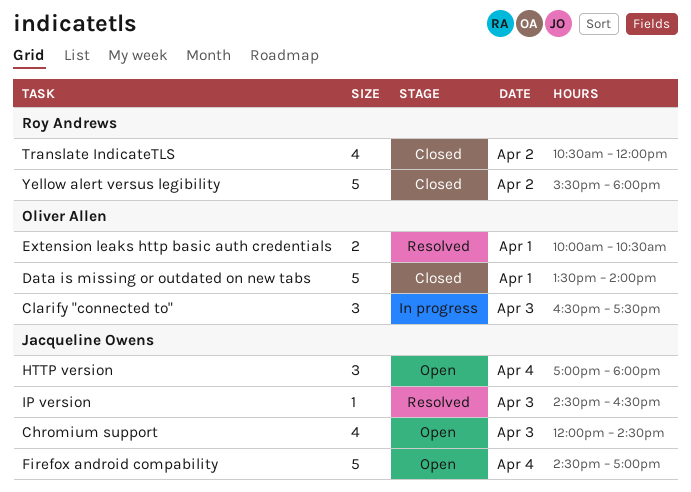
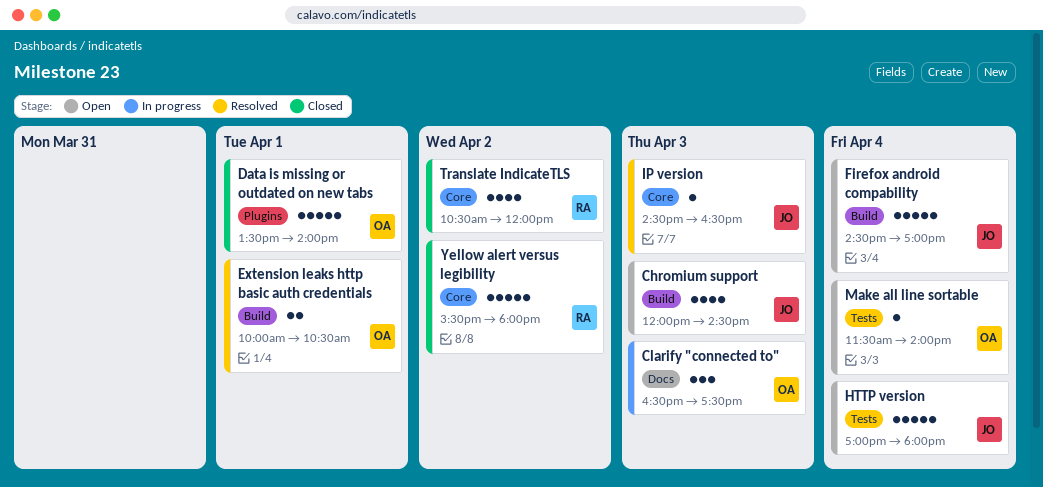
HTTP version, estimate: 3 -> 5
Make all line sortable: none -> present

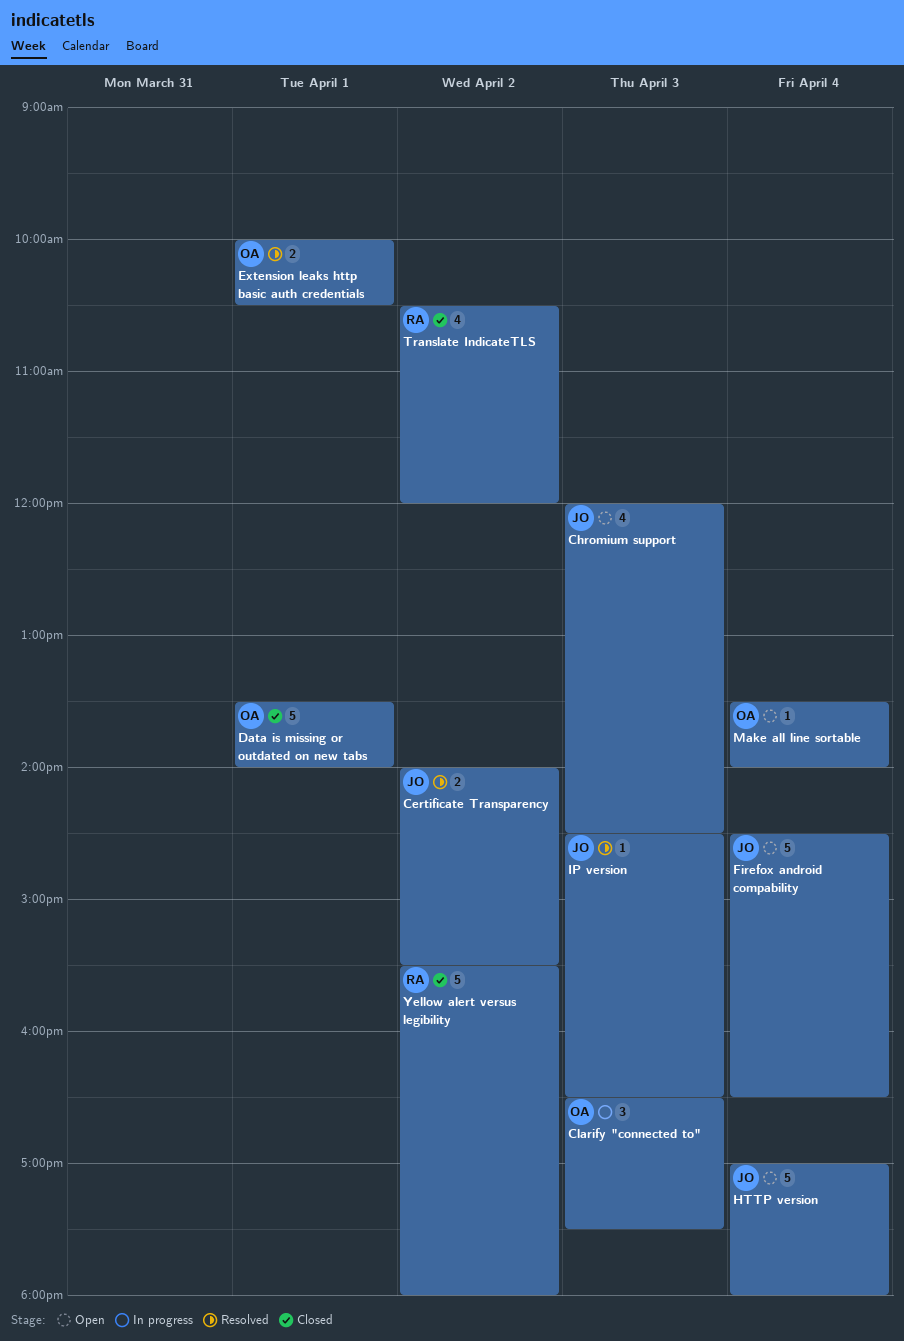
Certificate Transparency: none -> present
Firefox android compability, ends: 17:00 -> 16:30
Make all line sortable, begins: 11:30 -> 13:30

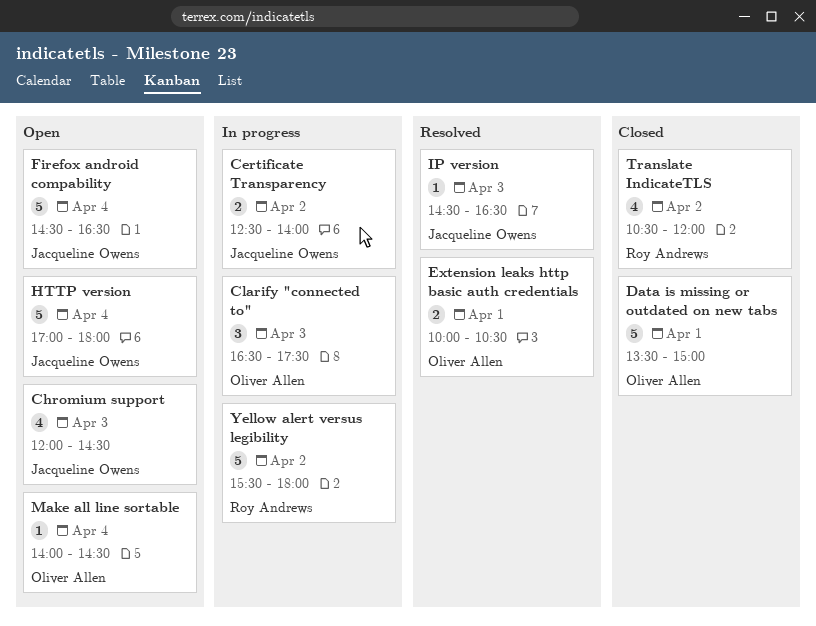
Certificate Transparency, status: Resolved -> In progress
Certificate Transparency, begins: 14:00 -> 12:30
Certificate Transparency, ends: 15:30 -> 14:00
Data is missing or outdated on new tabs, ends: 14:00 -> 15:00
Make all line sortable, begins: 13:30 -> 14:00
Make all line sortable, ends: 14:00 -> 14:30
Yellow alert versus legibility, status: Closed -> In progress

